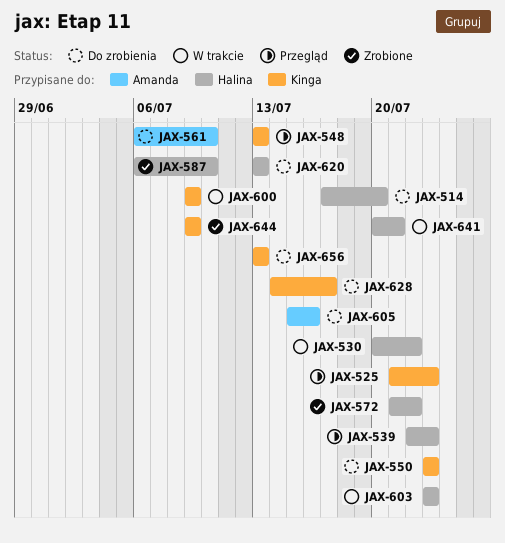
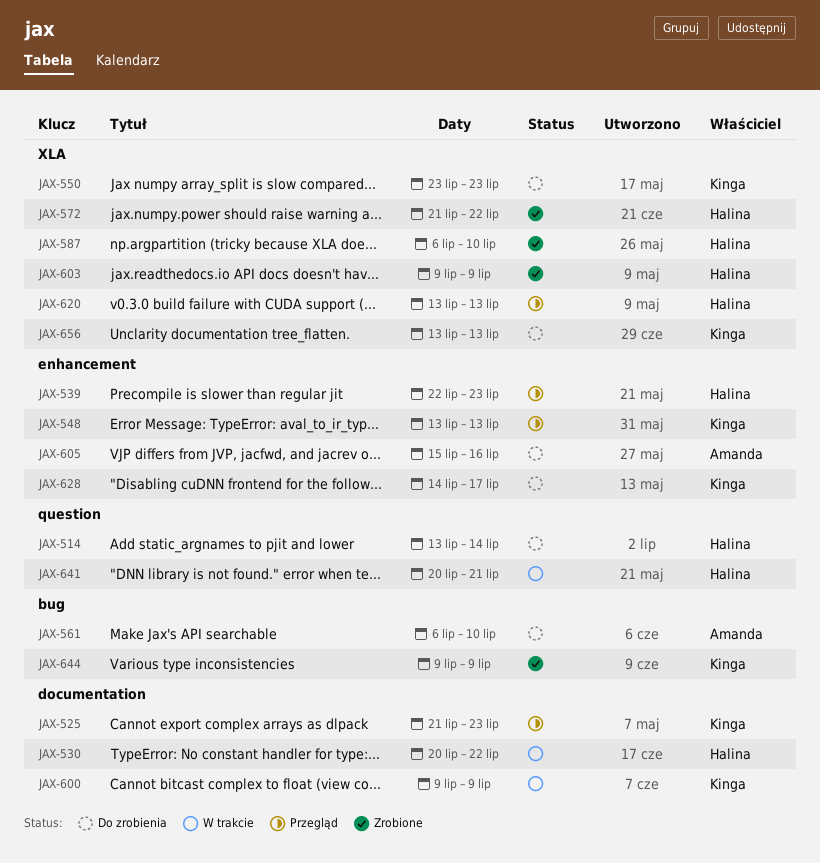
JAX-514, start: Jul 17 -> Jul 13
JAX-514, due: Jul 20 -> Jul 14
JAX-603, status: W trakcie -> Zrobione
JAX-603, start: Jul 23 -> Jul 9
JAX-603, due: Jul 23 -> Jul 9
JAX-620, status: Do zrobienia -> Przegląd

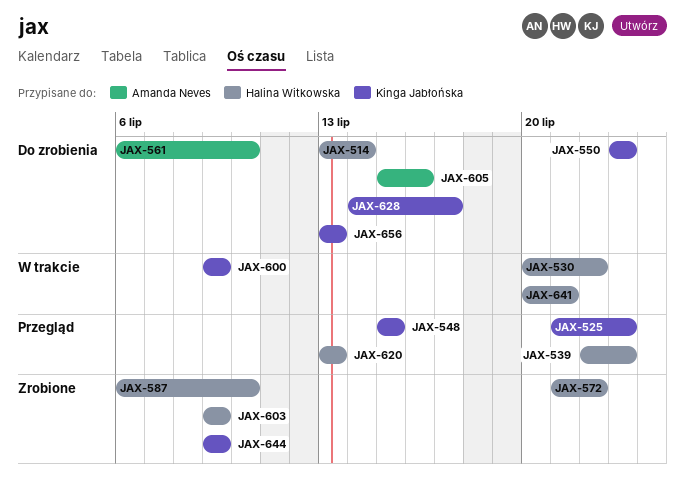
JAX-548, start: Jul 13 -> Jul 15
JAX-548, due: Jul 13 -> Jul 15

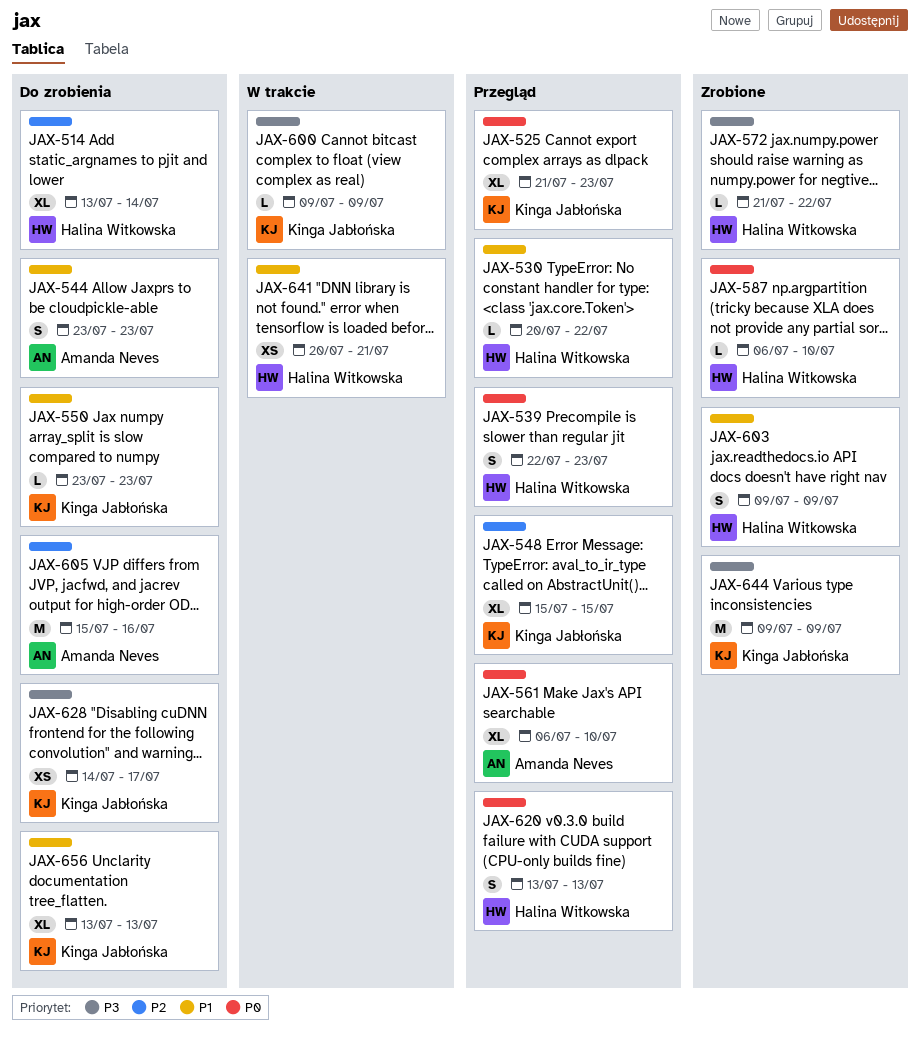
JAX-530, status: W trakcie -> Przegląd
JAX-544: none -> present
JAX-561, status: Do zrobienia -> Przegląd

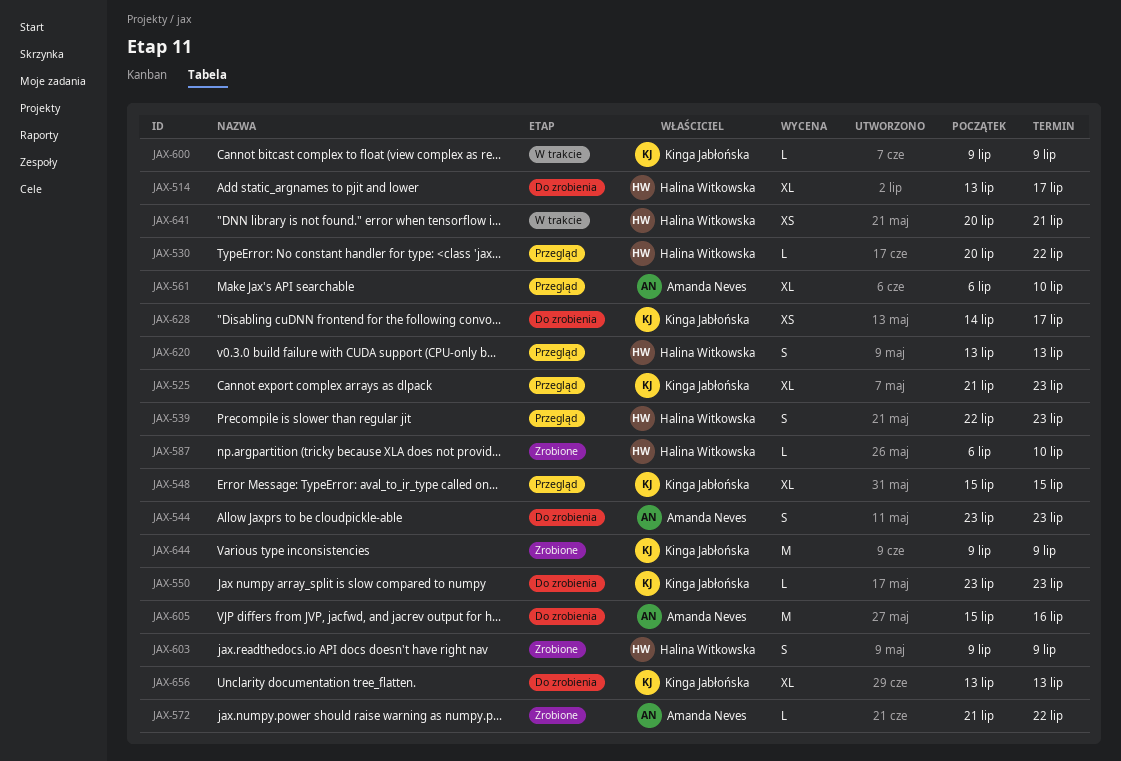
JAX-514, due: Jul 14 -> Jul 17
JAX-572, owner: Halina Witkowska -> Amanda Neves

